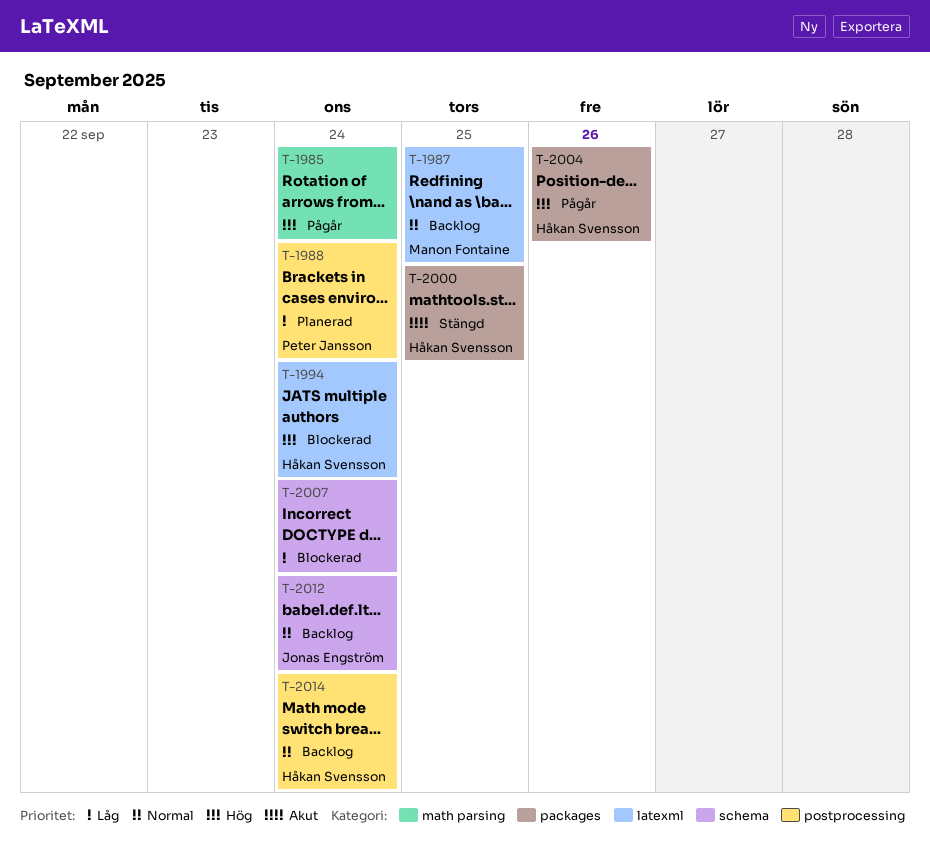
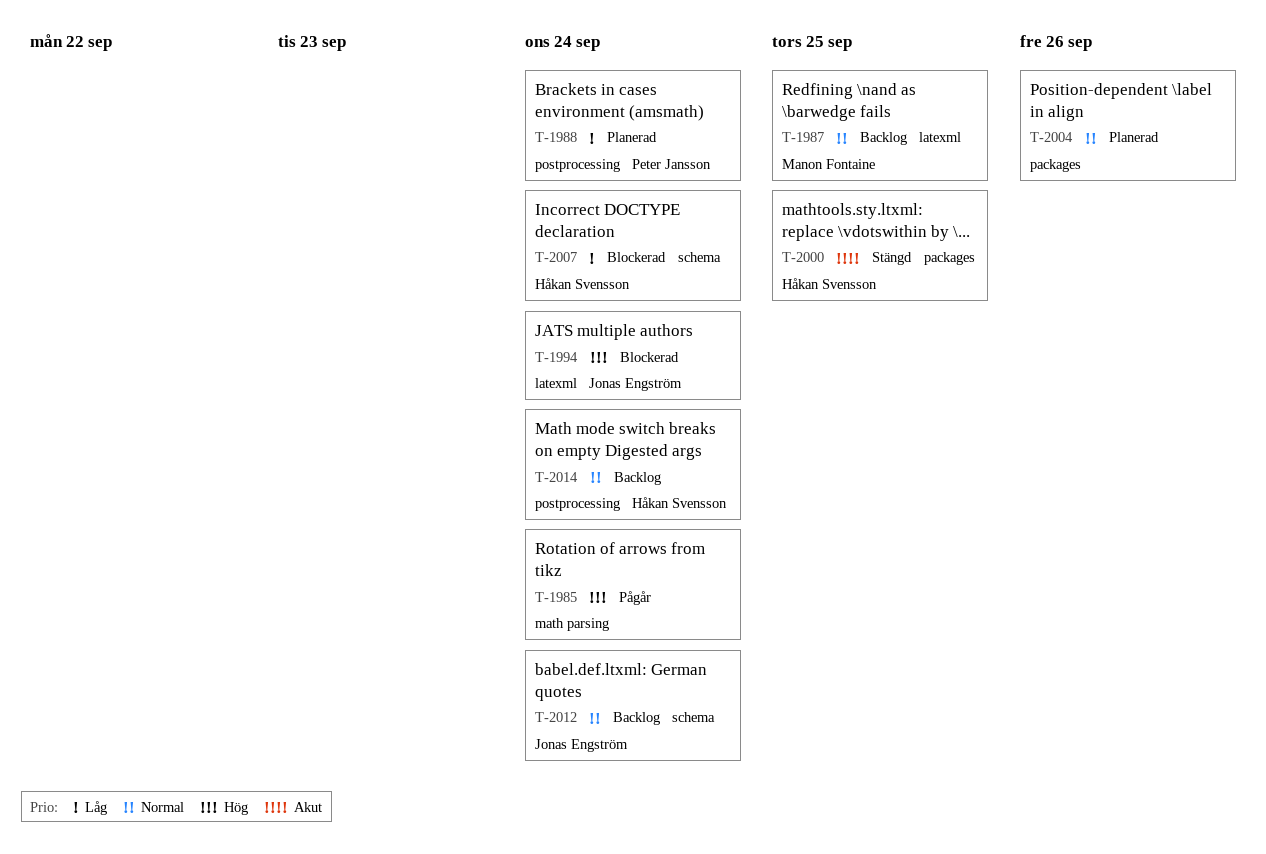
T-1994, owner: Håkan Svensson -> Jonas Engström
T-2004, status: Pågår -> Planerad
T-2004, owner: Håkan Svensson -> none
T-2004, priority: Hög -> Normal
T-2007, owner: none -> Håkan Svensson

